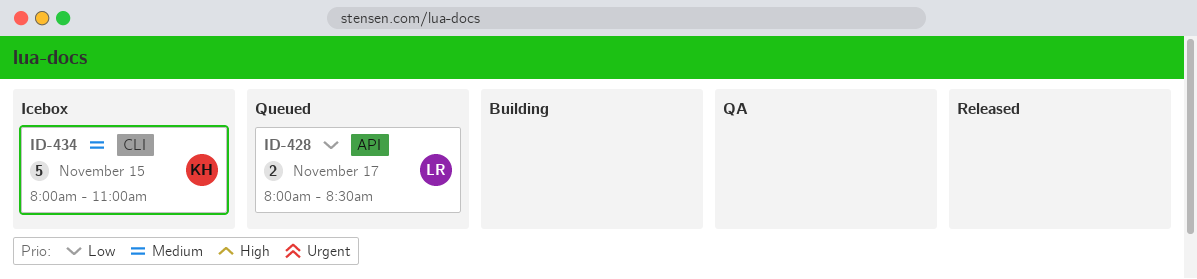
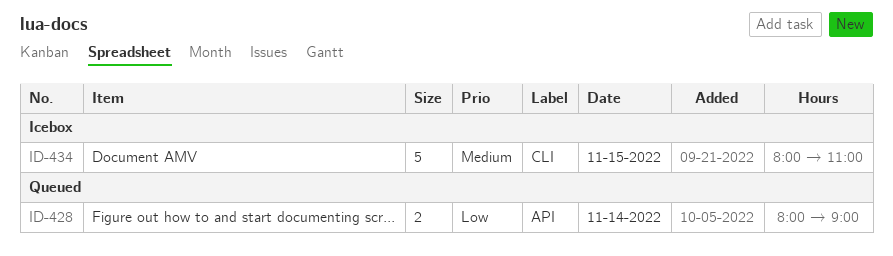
ID-428, day: Nov 17 -> Nov 14
ID-428, ends: 08:30 -> 09:00

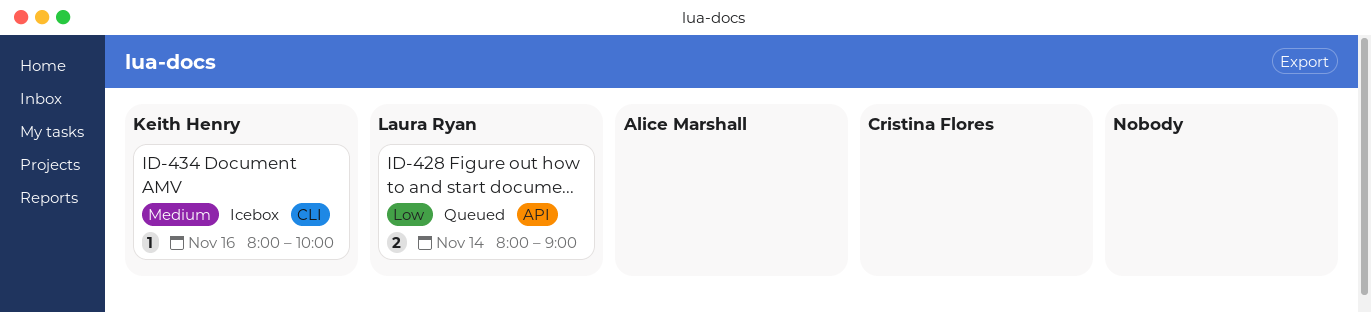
ID-434, estimate: 5 -> 1
ID-434, day: Nov 15 -> Nov 16
ID-434, ends: 11:00 -> 10:00

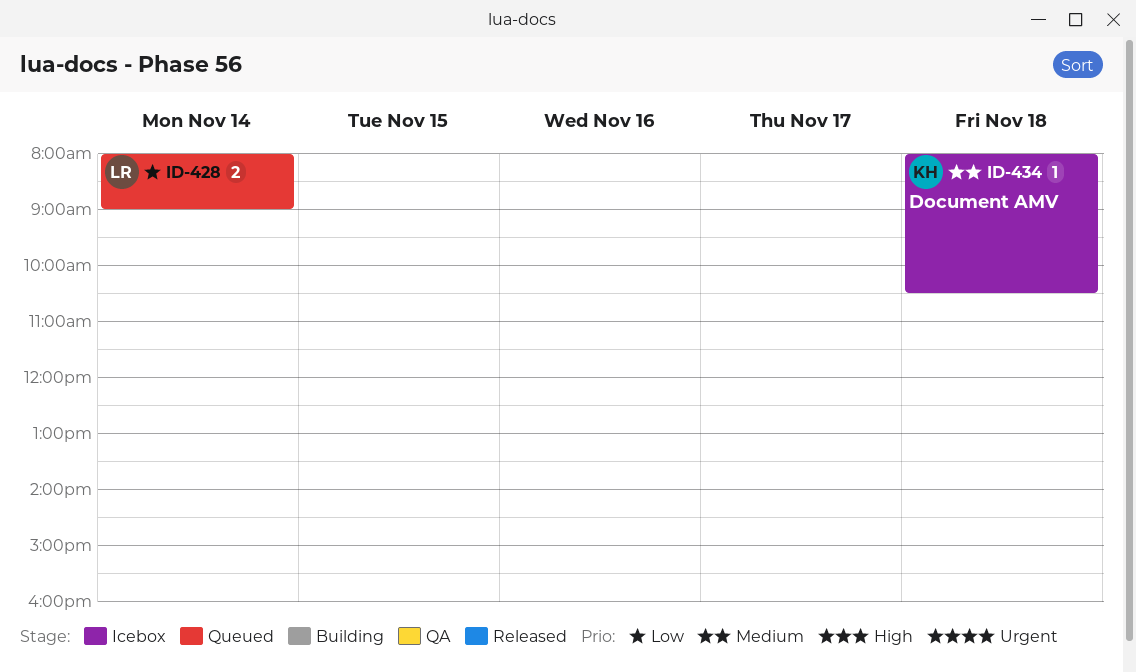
ID-434, day: Nov 16 -> Nov 18
ID-434, ends: 10:00 -> 10:30

